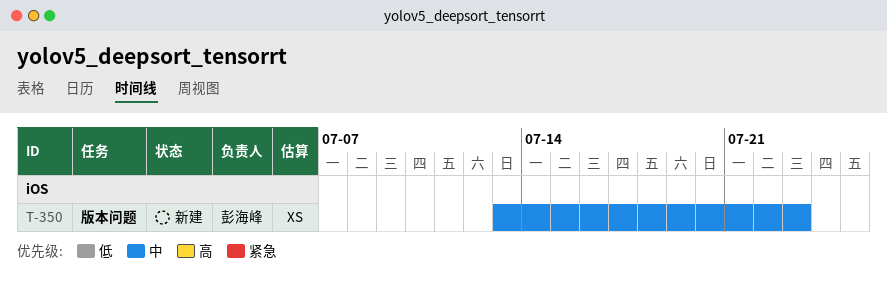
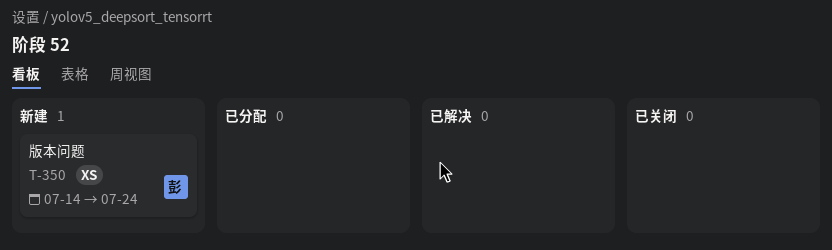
T-350, start: Jul 13 -> Jul 14
T-350, due: Jul 23 -> Jul 24

